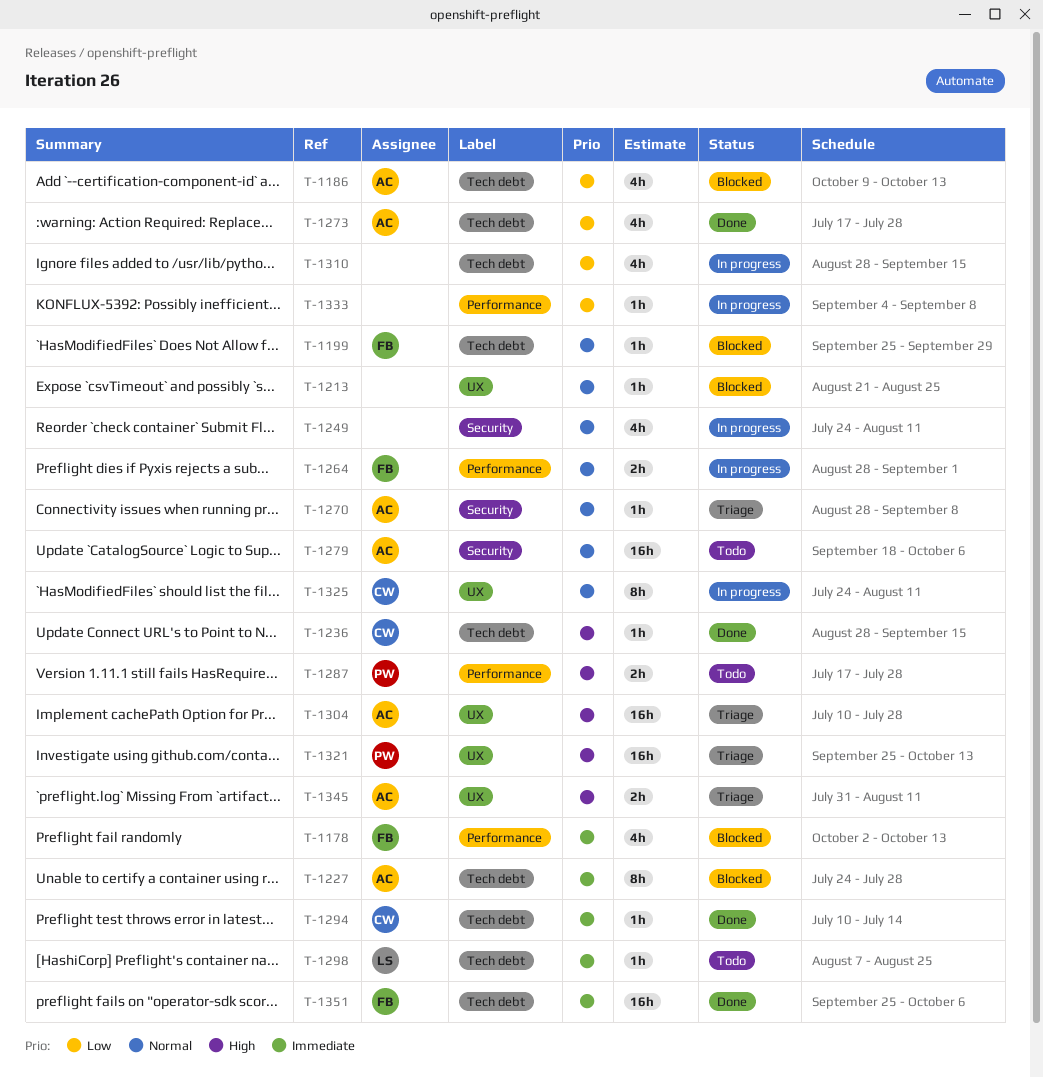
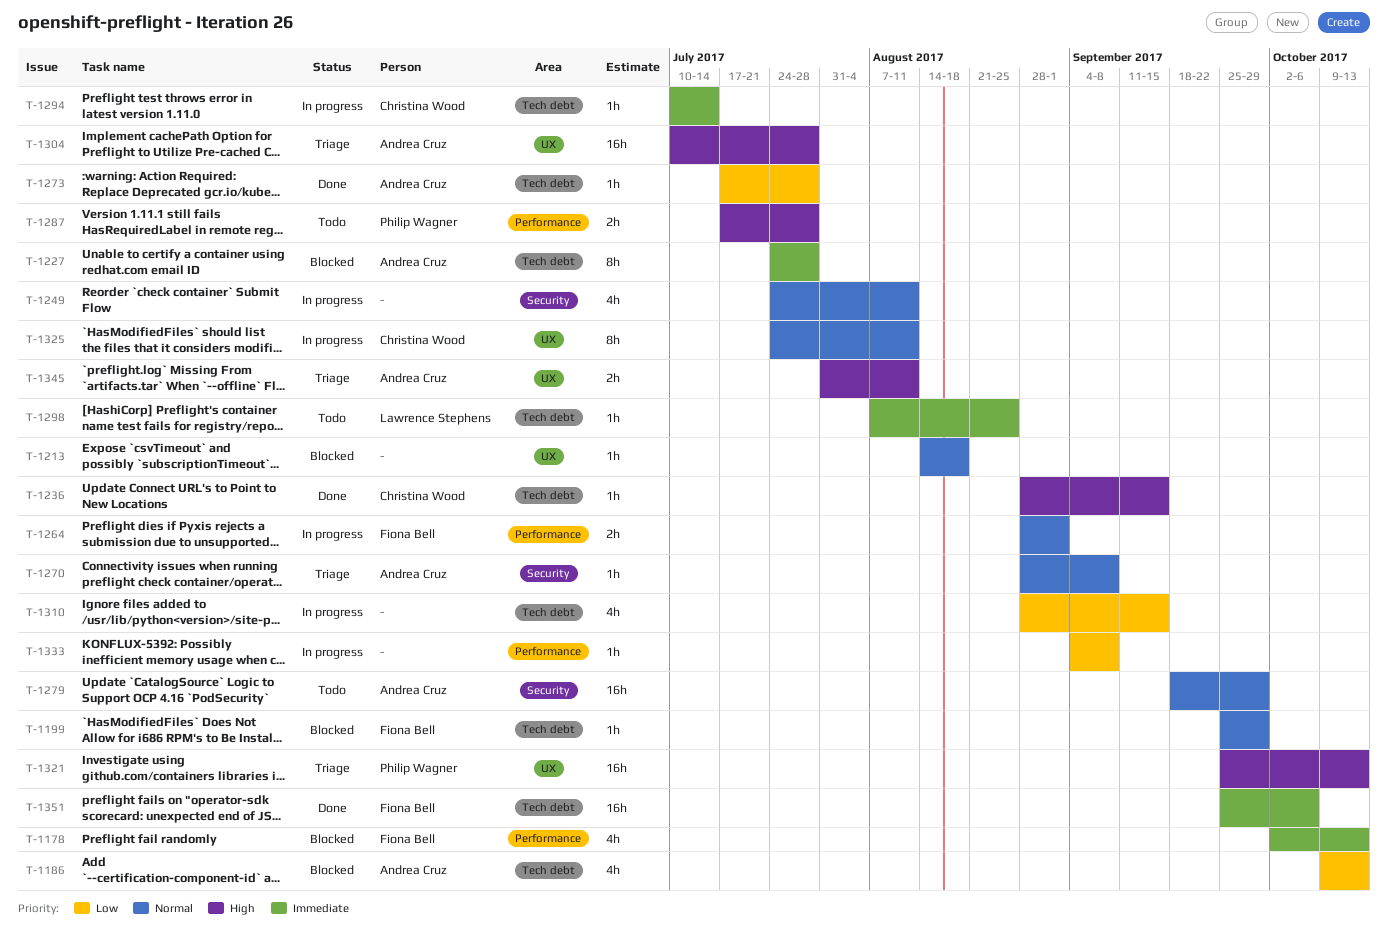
T-1213, start: Aug 21 -> Aug 14
T-1213, due: Aug 25 -> Aug 18
T-1273, estimate: 4h -> 1h
T-1279, due: Oct 6 -> Sep 29
T-1294, status: Done -> In progress

